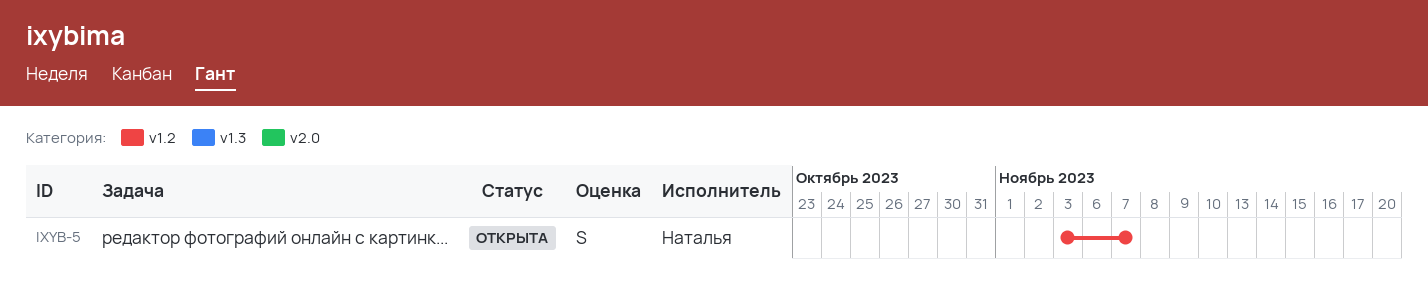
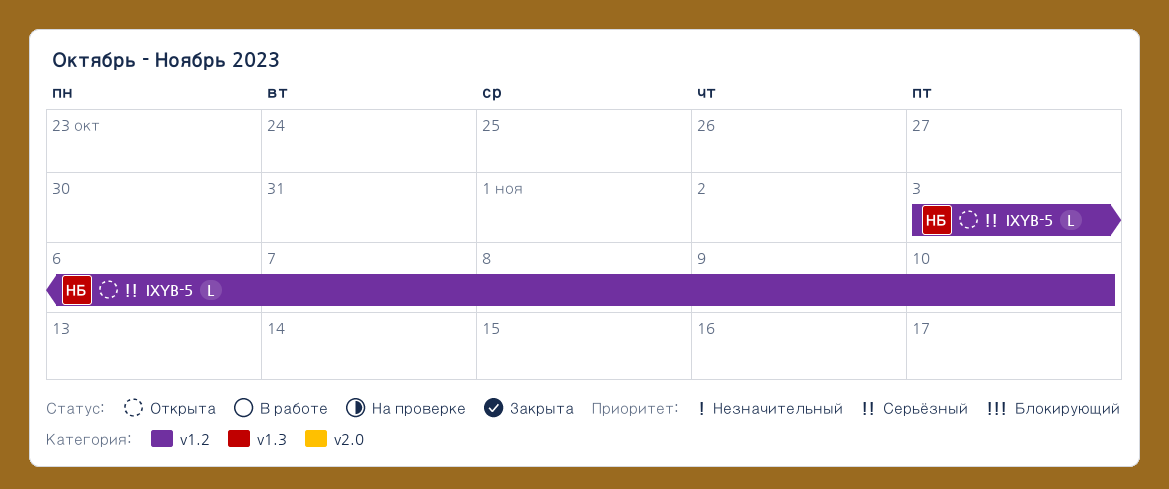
IXYB-5, estimate: S -> L
IXYB-5, due: Nov 7 -> Nov 10

